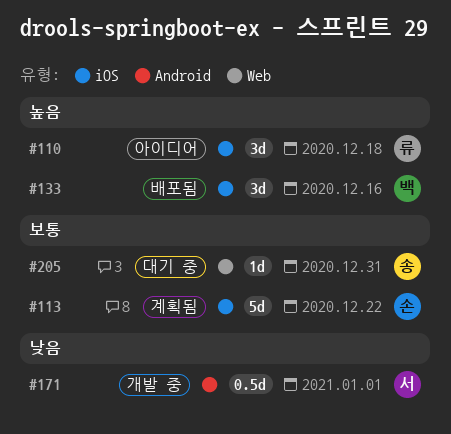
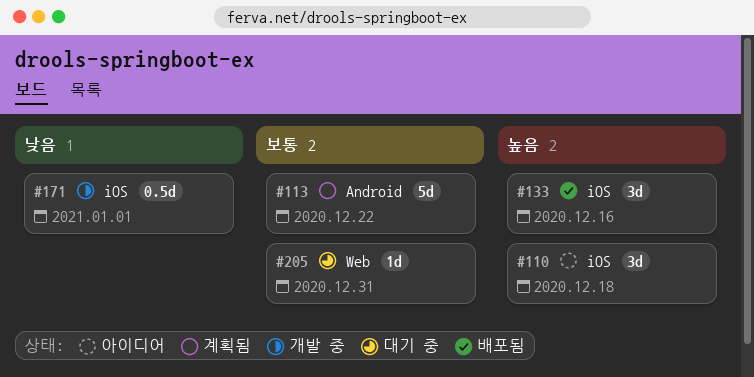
#113, label: iOS -> Android
#171, label: Android -> iOS

